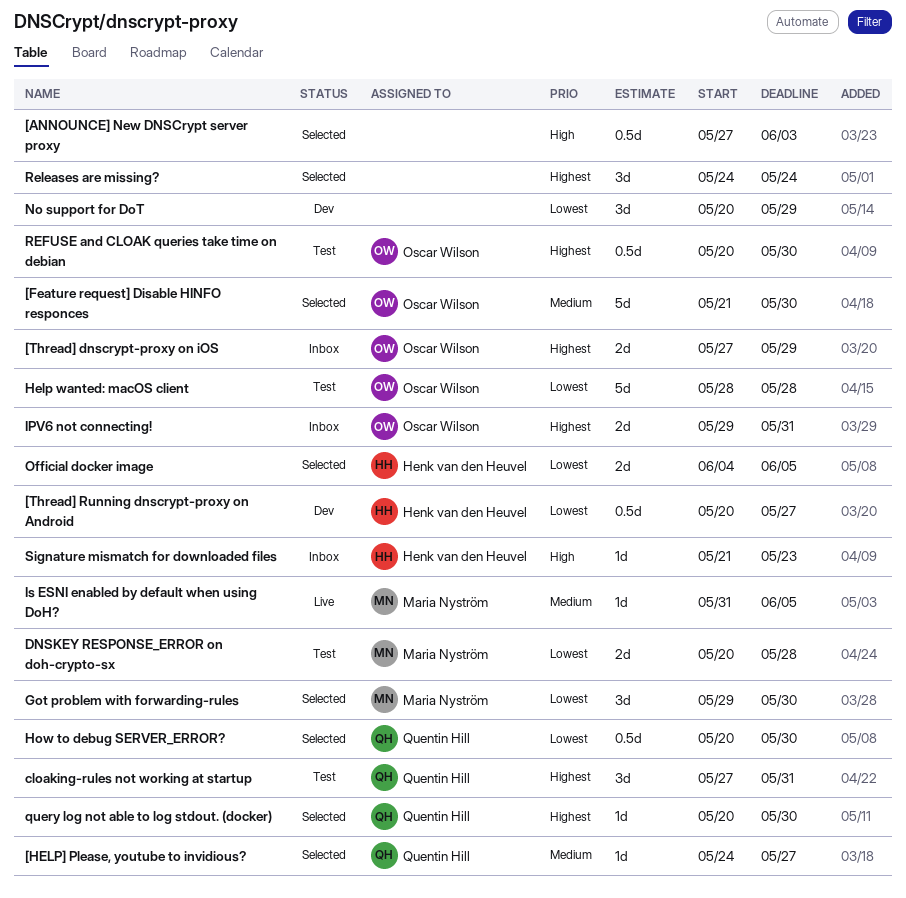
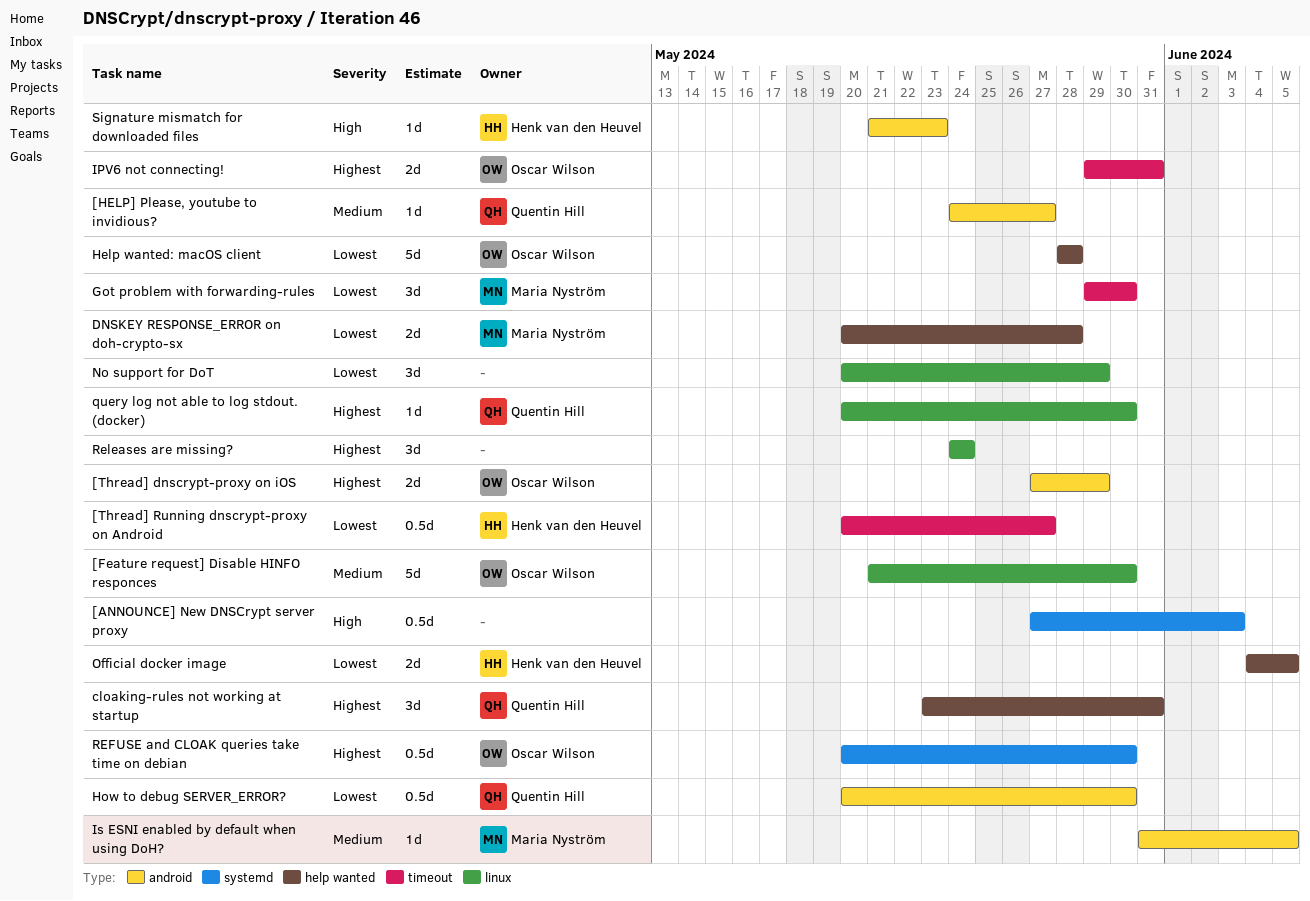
cloaking-rules not working at startup, start: May 27 -> May 23

